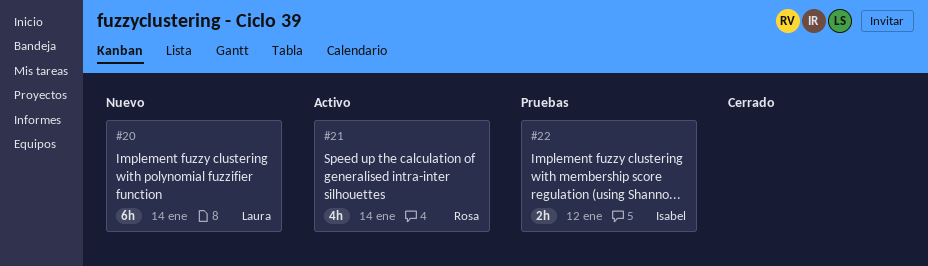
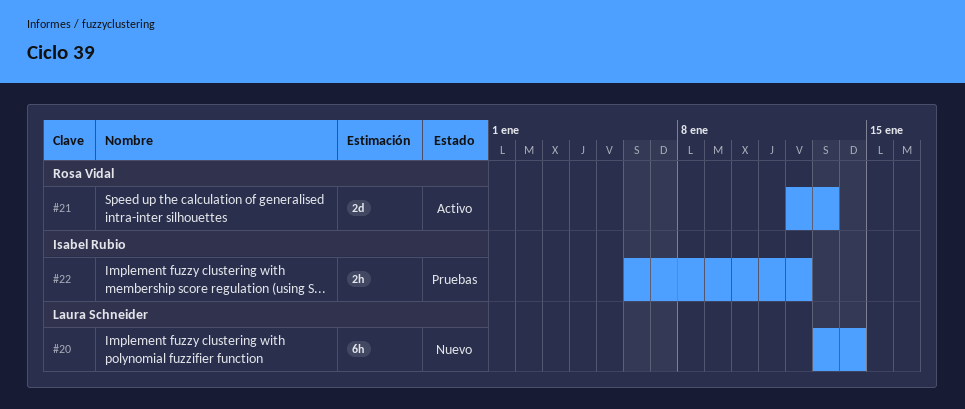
#21, estimate: 4h -> 2d
#21, due: Jan 14 -> Jan 13

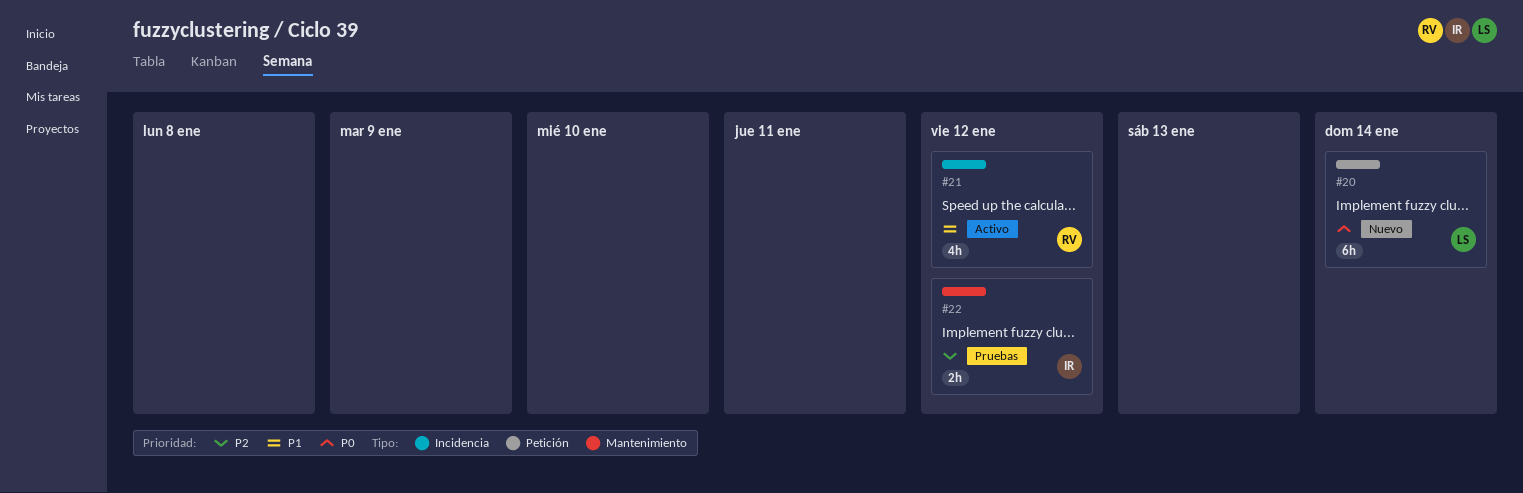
#21, estimate: 2d -> 4h
#21, due: Jan 13 -> Jan 12

